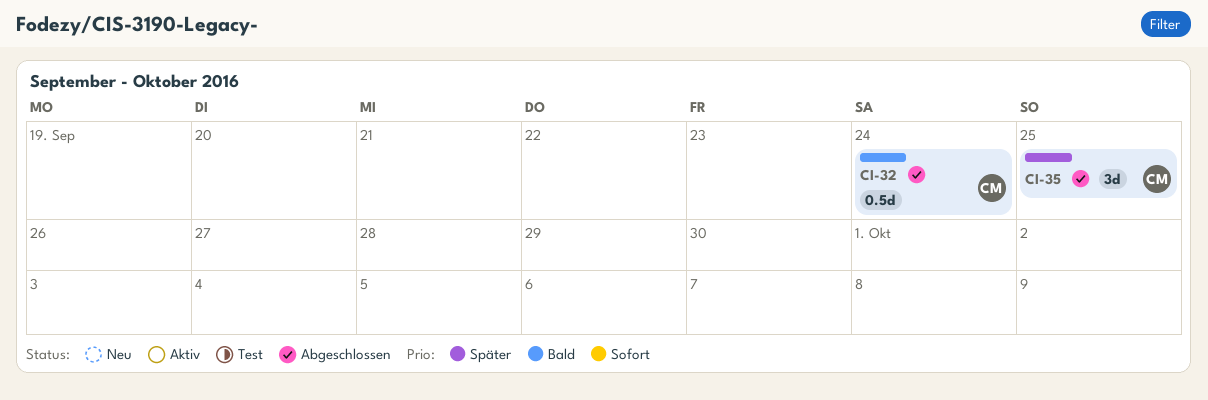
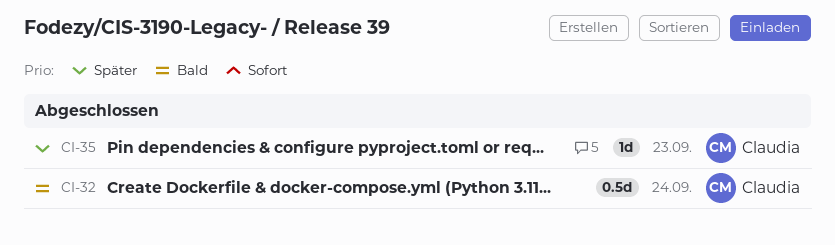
CI-35, estimate: 3d -> 1d
CI-35, due: Sep 25 -> Sep 23

